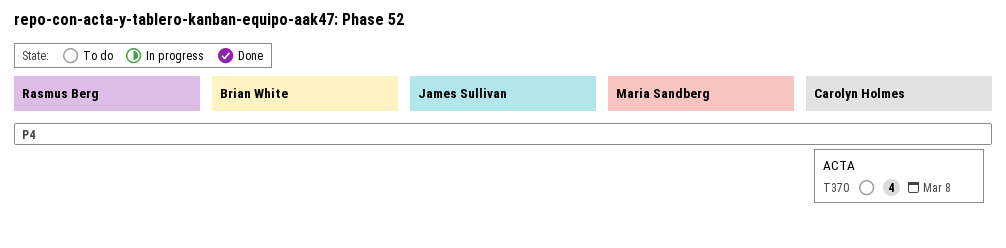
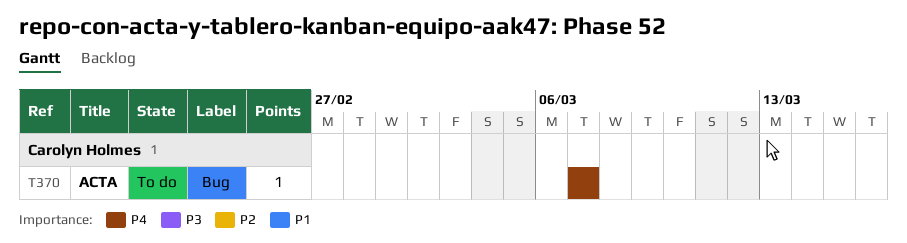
T370, estimate: 4 -> 1
T370, due: Mar 8 -> Mar 7

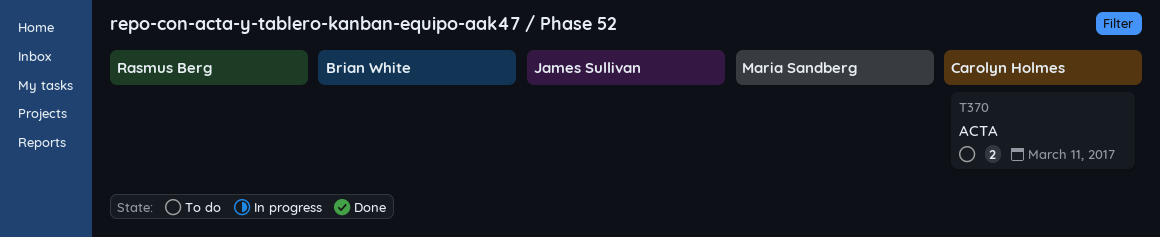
T370, estimate: 1 -> 2
T370, due: Mar 7 -> Mar 11

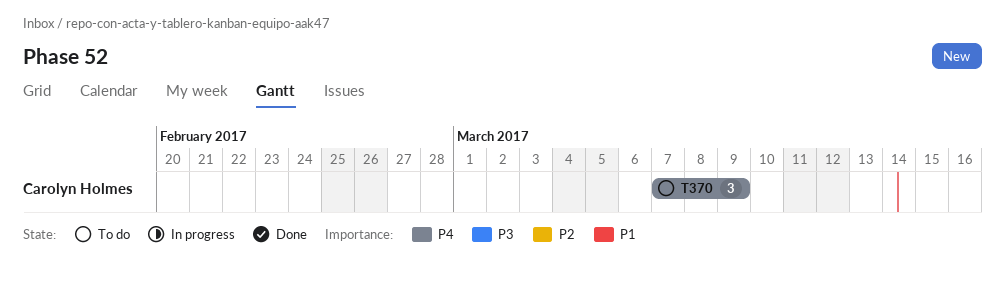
T370, estimate: 2 -> 3
T370, due: Mar 11 -> Mar 9

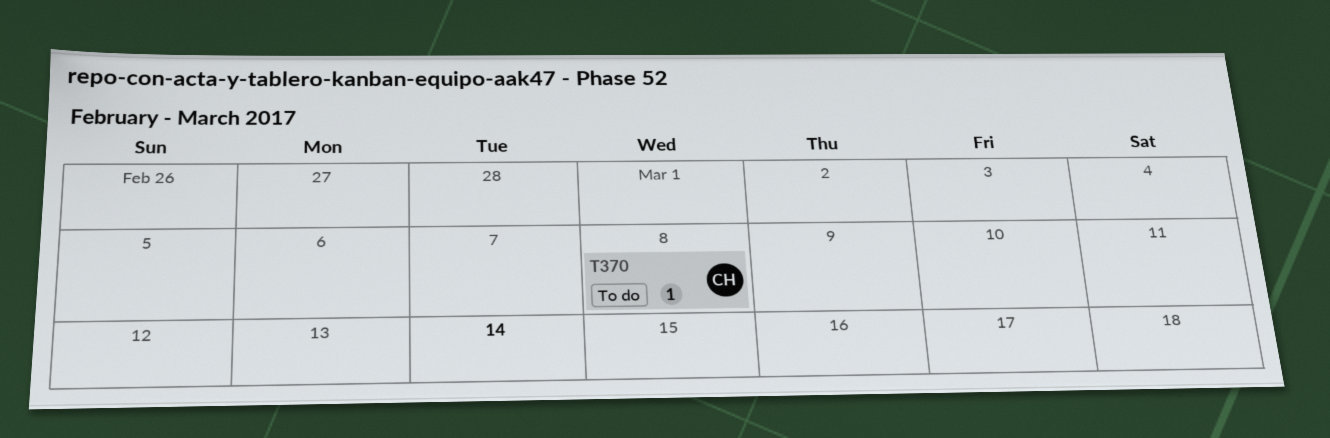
T370, estimate: 3 -> 1
T370, due: Mar 9 -> Mar 8

